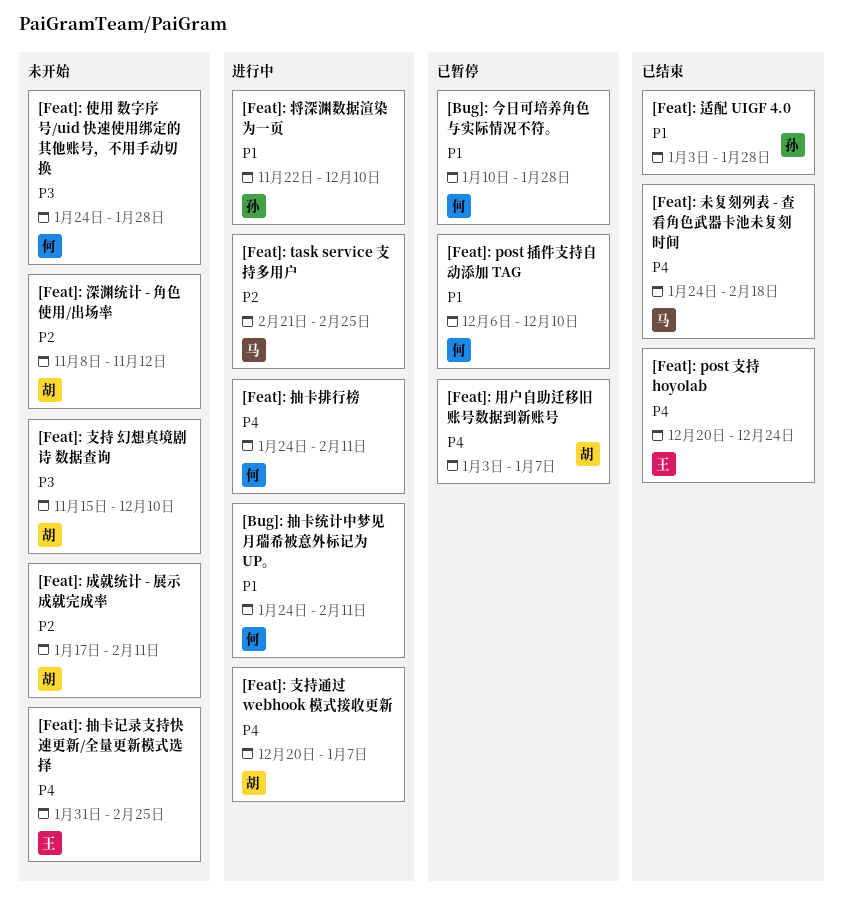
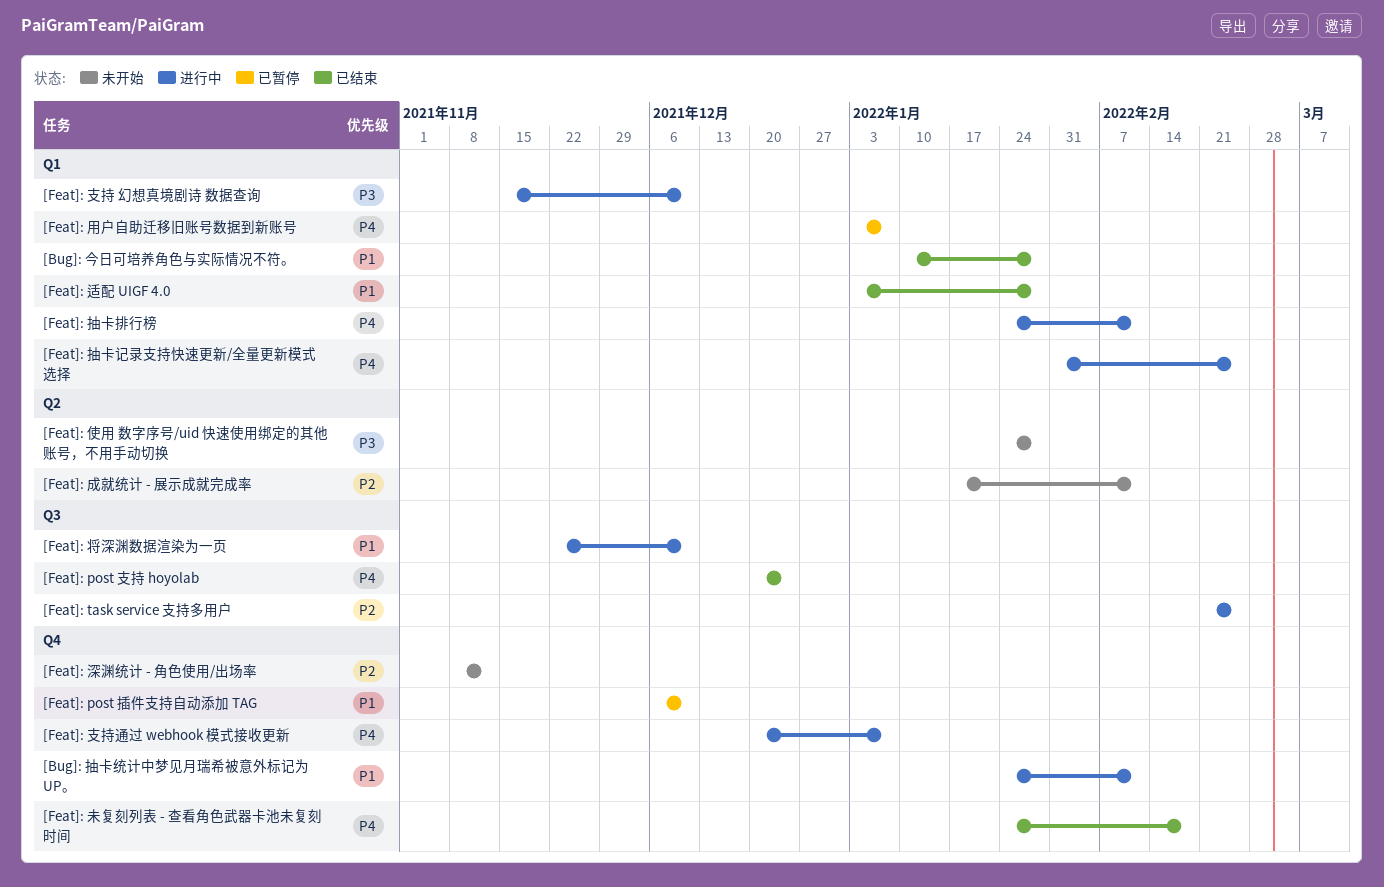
[Bug]: 今日可培养角色与实际情况不符。, status: 已暂停 -> 已结束
[Feat]: 抽卡记录支持快速更新/全量更新模式选择, status: 未开始 -> 进行中
[Feat]: 支持 幻想真境剧诗 数据查询, status: 未开始 -> 进行中

